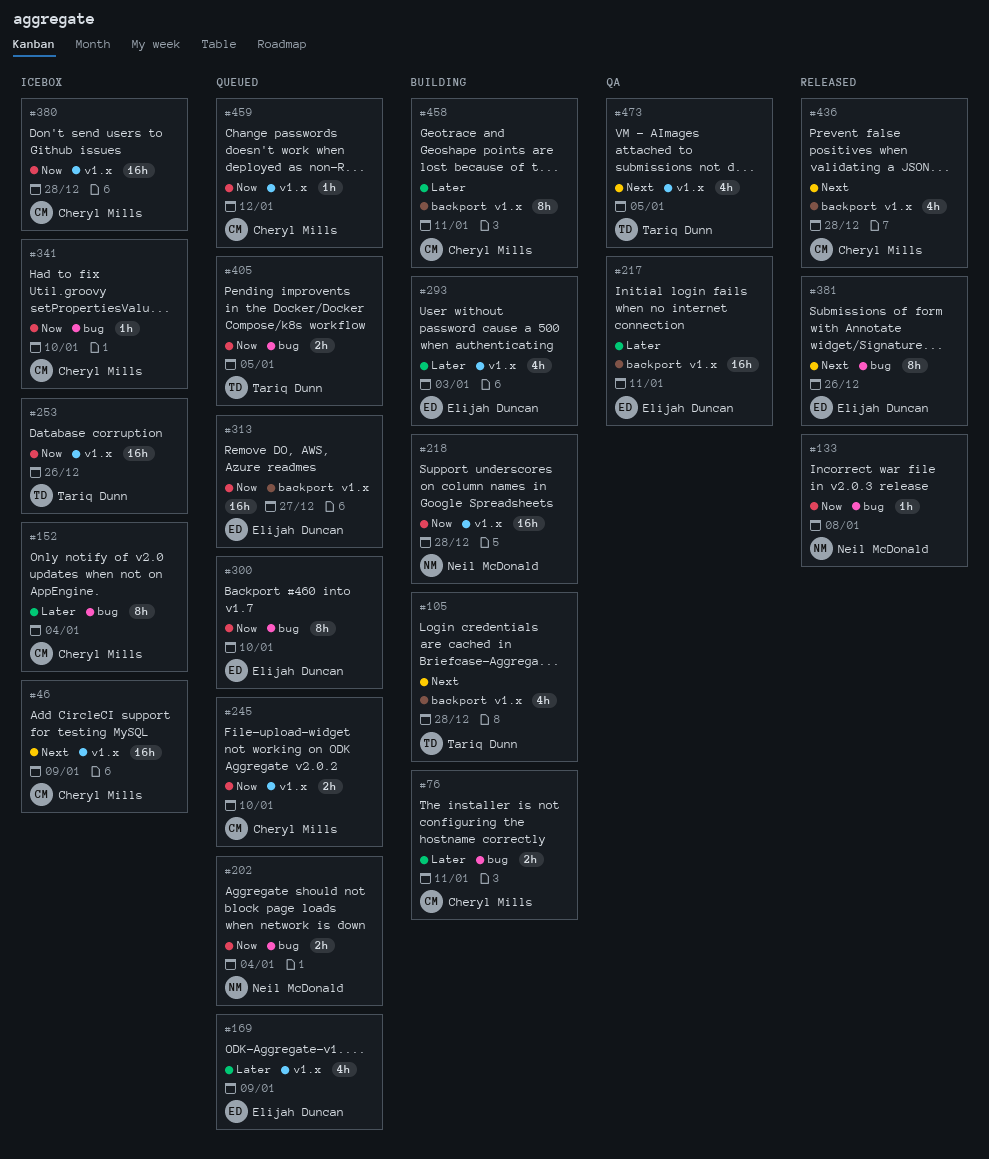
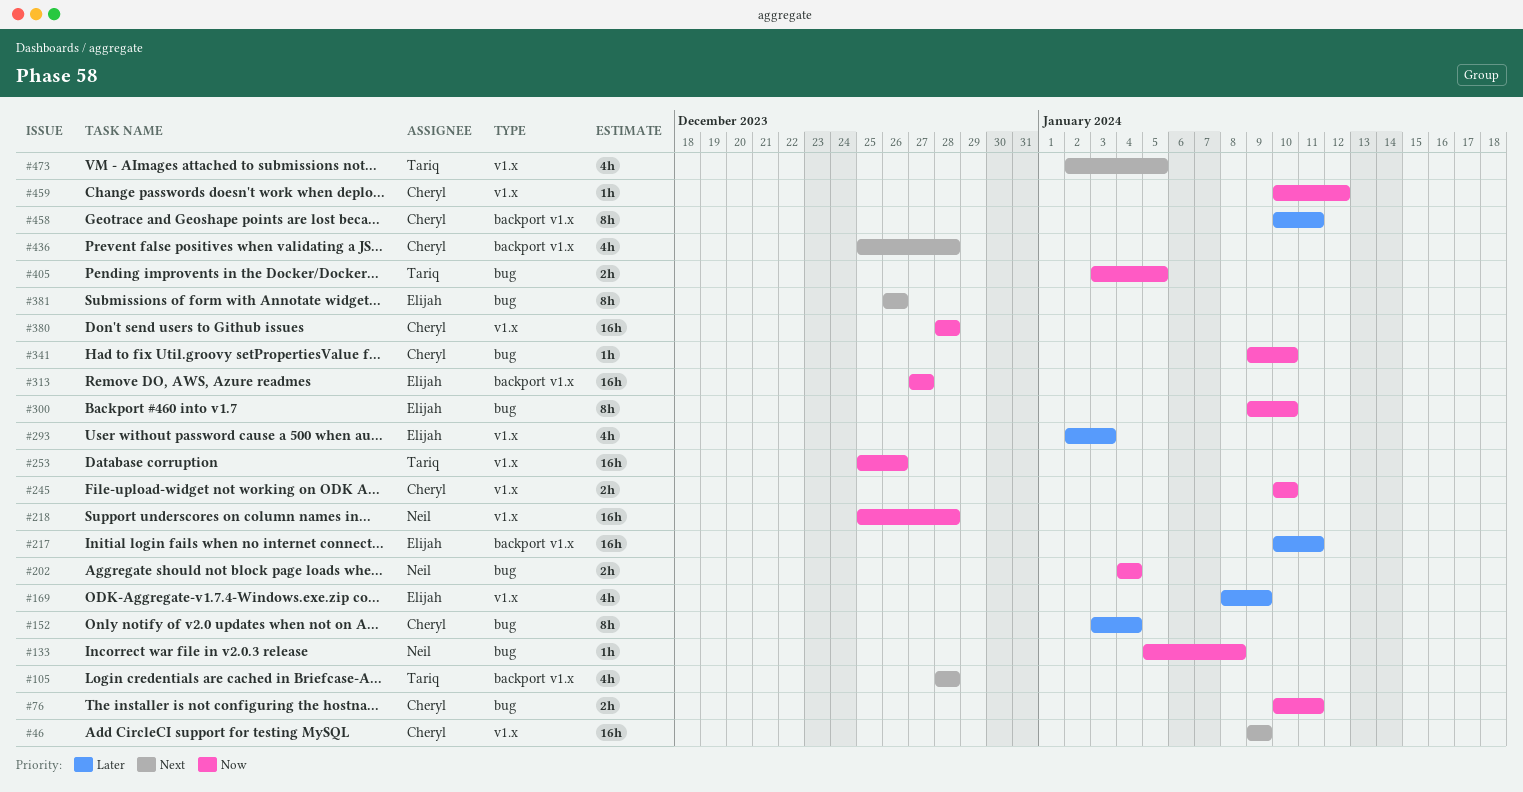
#76, priority: Later -> Now

